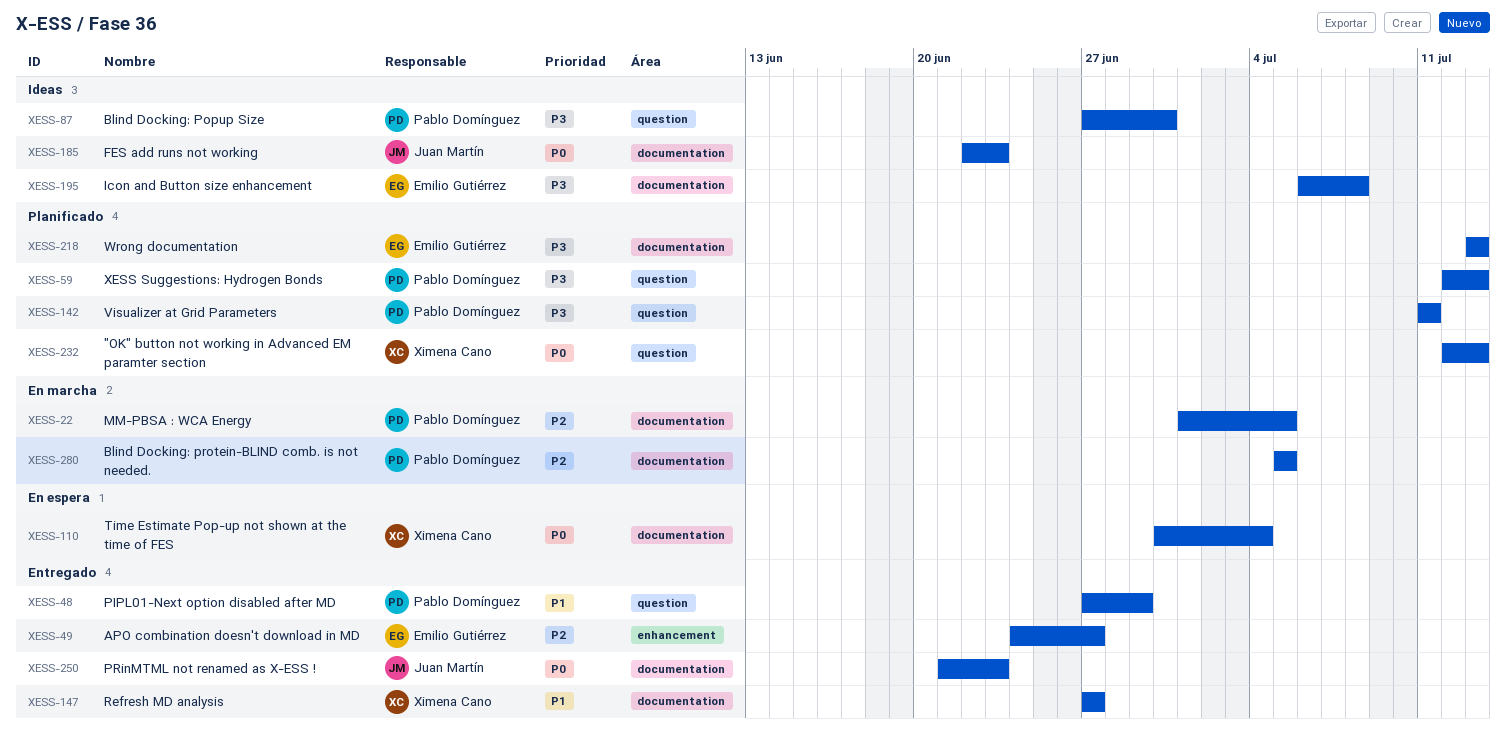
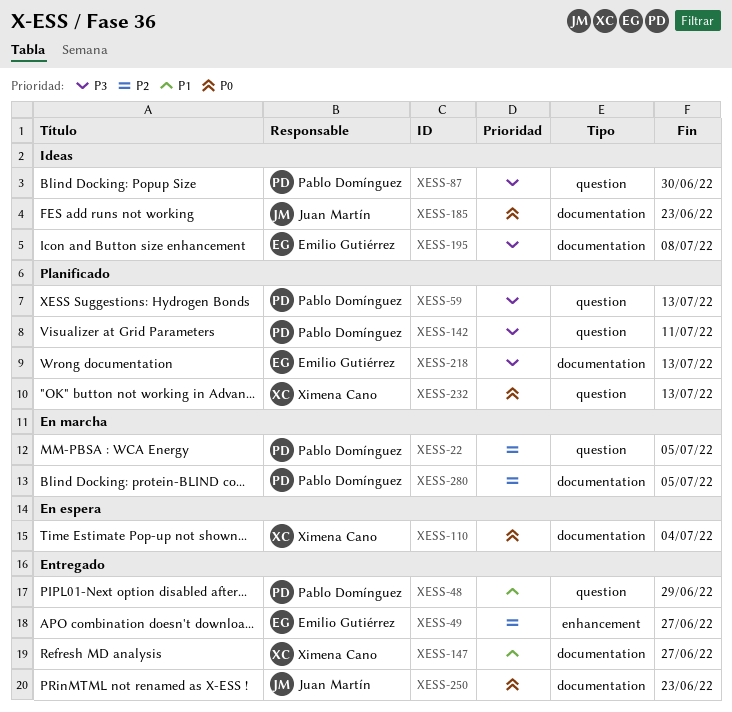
XESS-22, label: documentation -> question

